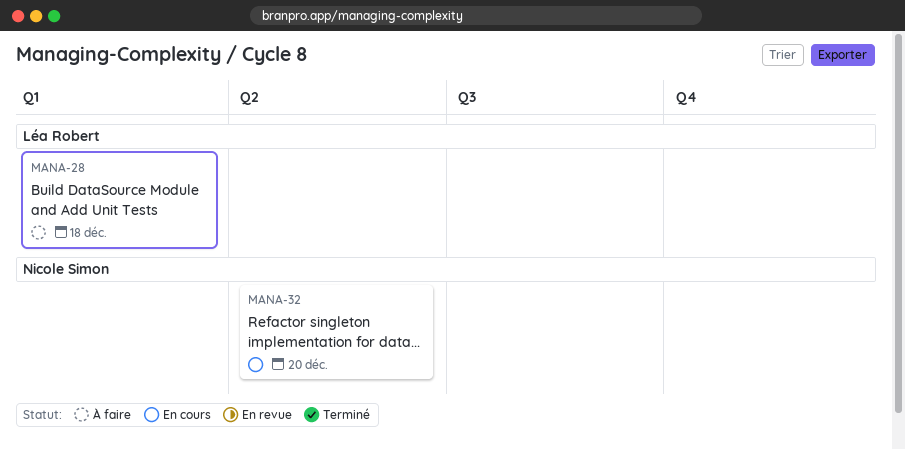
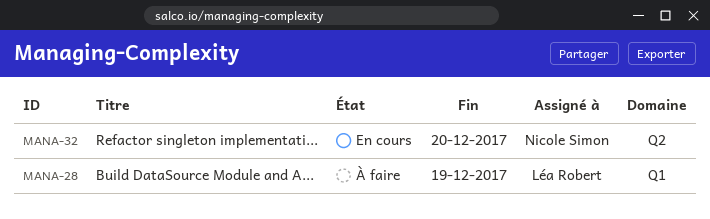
MANA-28, due: Dec 18 -> Dec 19

